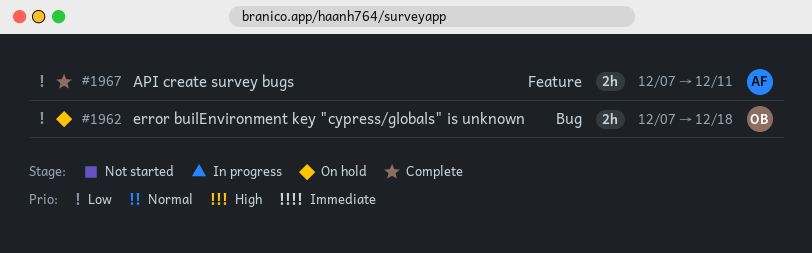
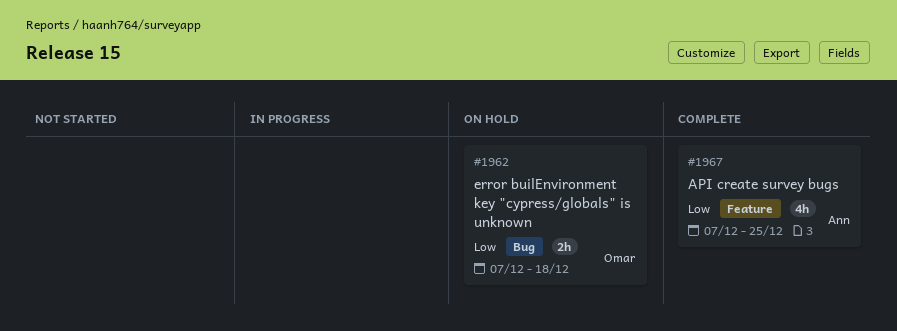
#1967, estimate: 2h -> 4h
#1967, due: Dec 11 -> Dec 25

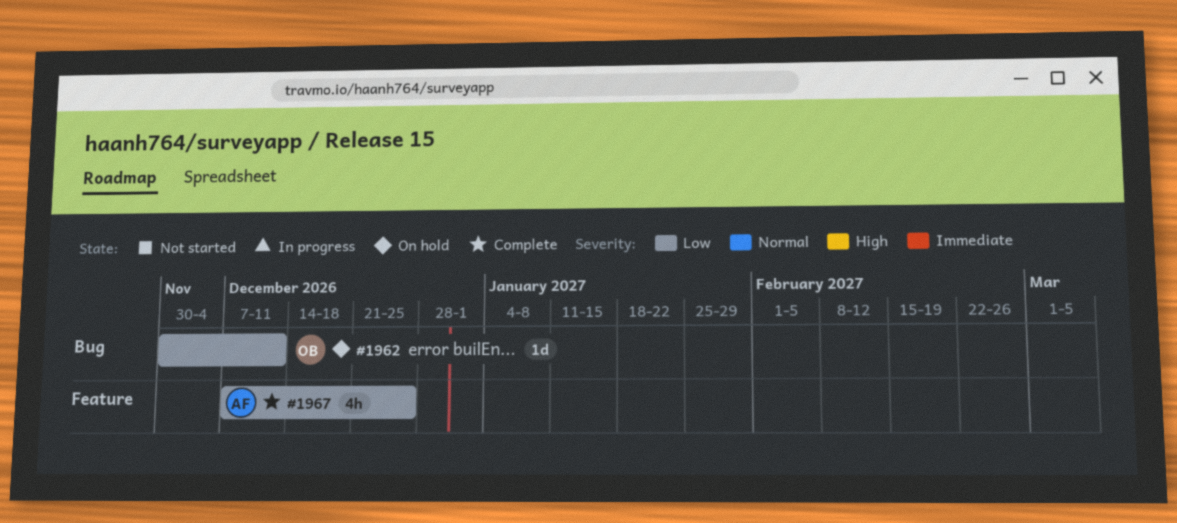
#1962, estimate: 2h -> 1d
#1962, start: Dec 7 -> Nov 30
#1962, due: Dec 18 -> Dec 11

